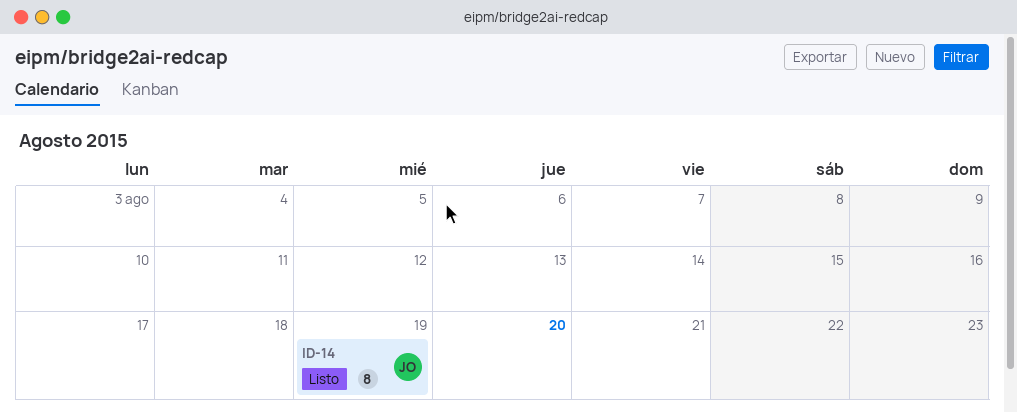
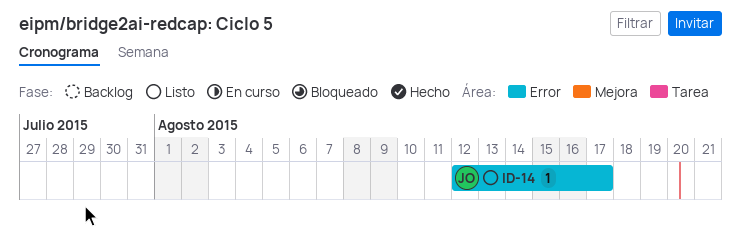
ID-14, estimate: 8 -> 1
ID-14, due: Aug 19 -> Aug 17

